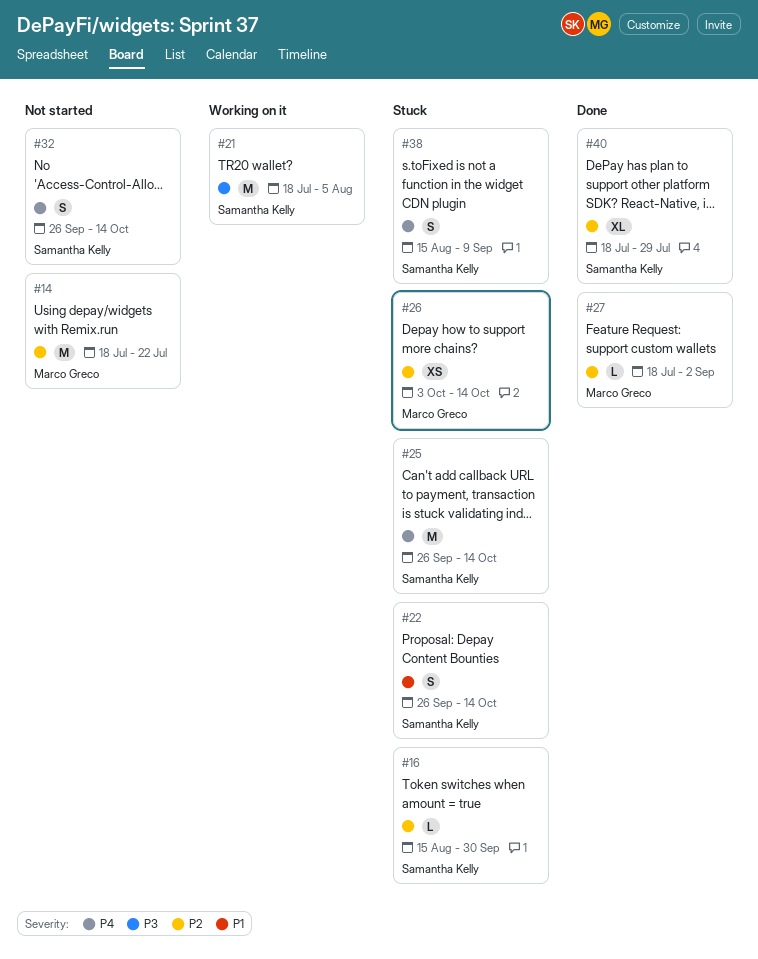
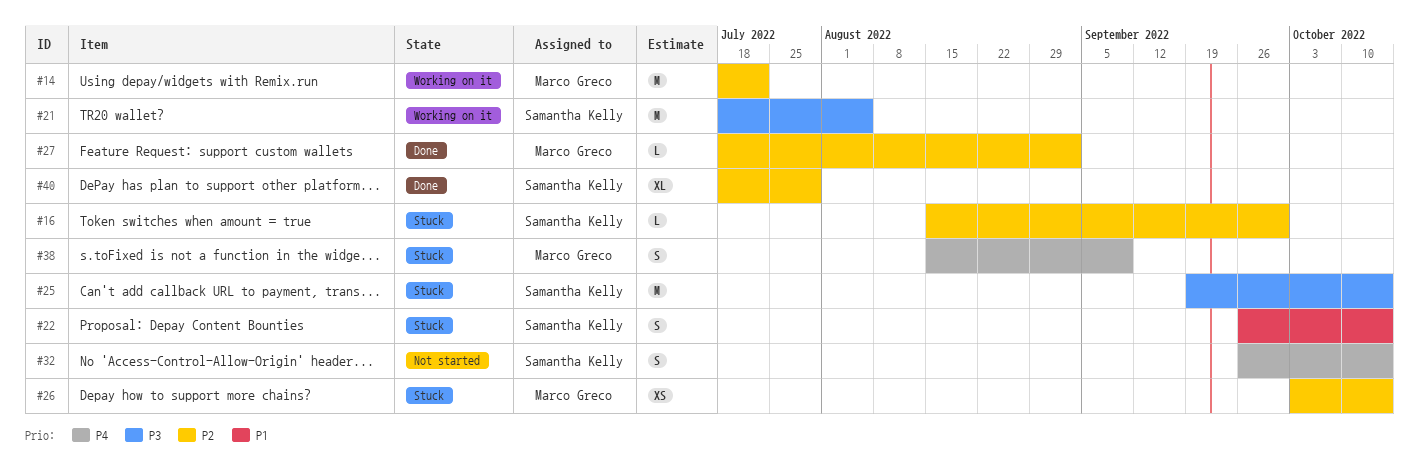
#14, status: Not started -> Working on it
#25, priority: P4 -> P3
#25, start: Sep 26 -> Sep 19
#38, owner: Samantha Kelly -> Marco Greco

